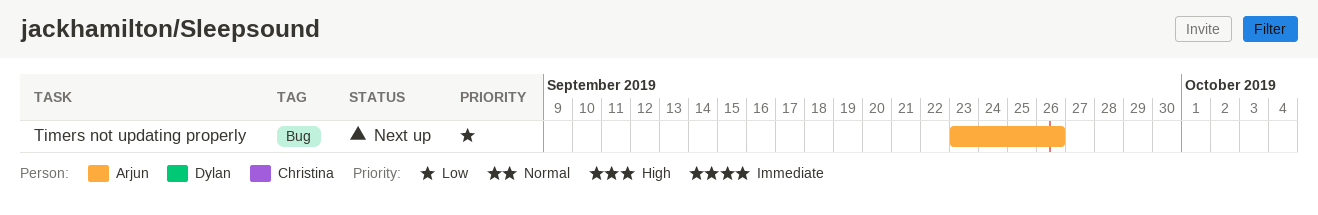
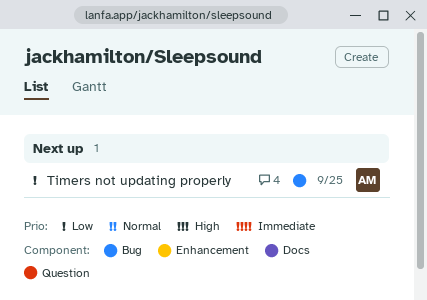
Timers not updating properly, due: Sep 26 -> Sep 25

